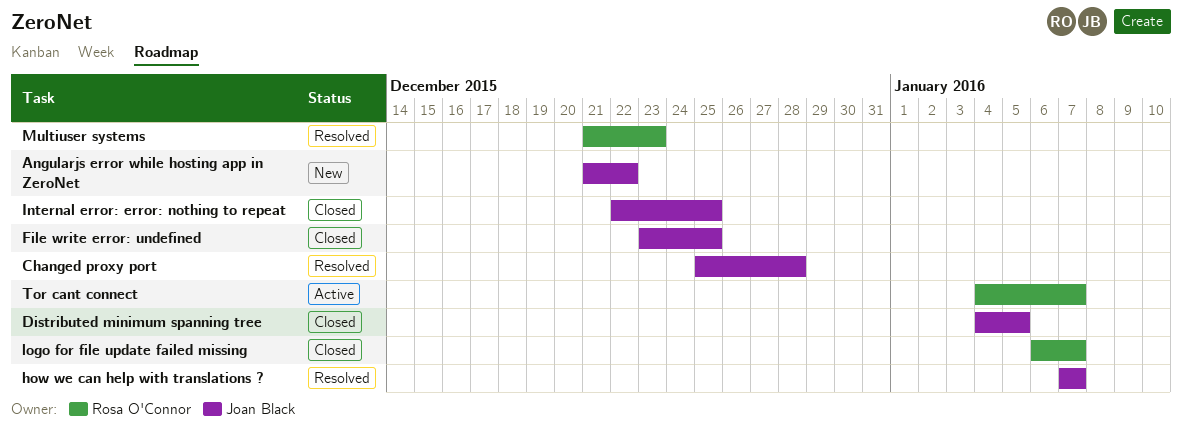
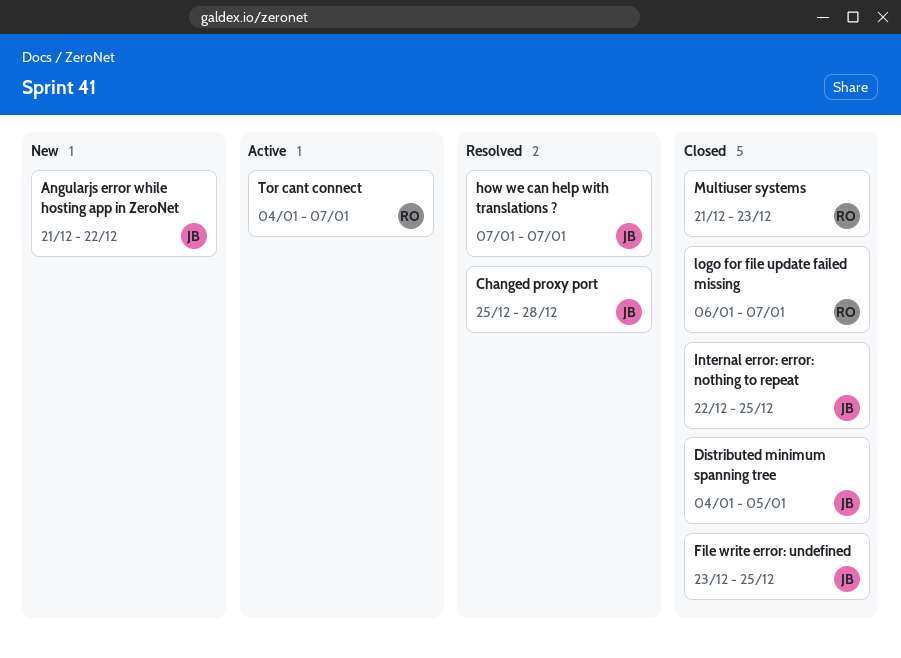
Multiuser systems, status: Resolved -> Closed

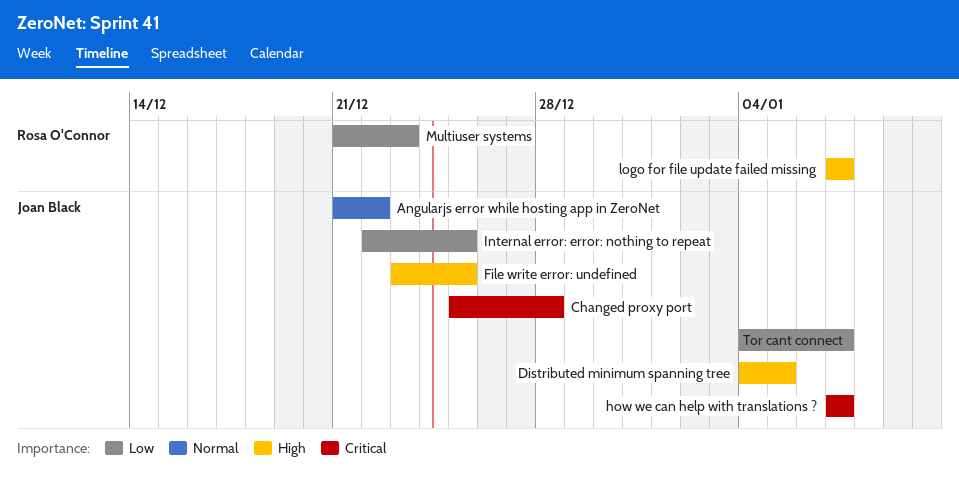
logo for file update failed missing, start: Jan 6 -> Jan 7
Tor cant connect, owner: Rosa O'Connor -> Joan Black

